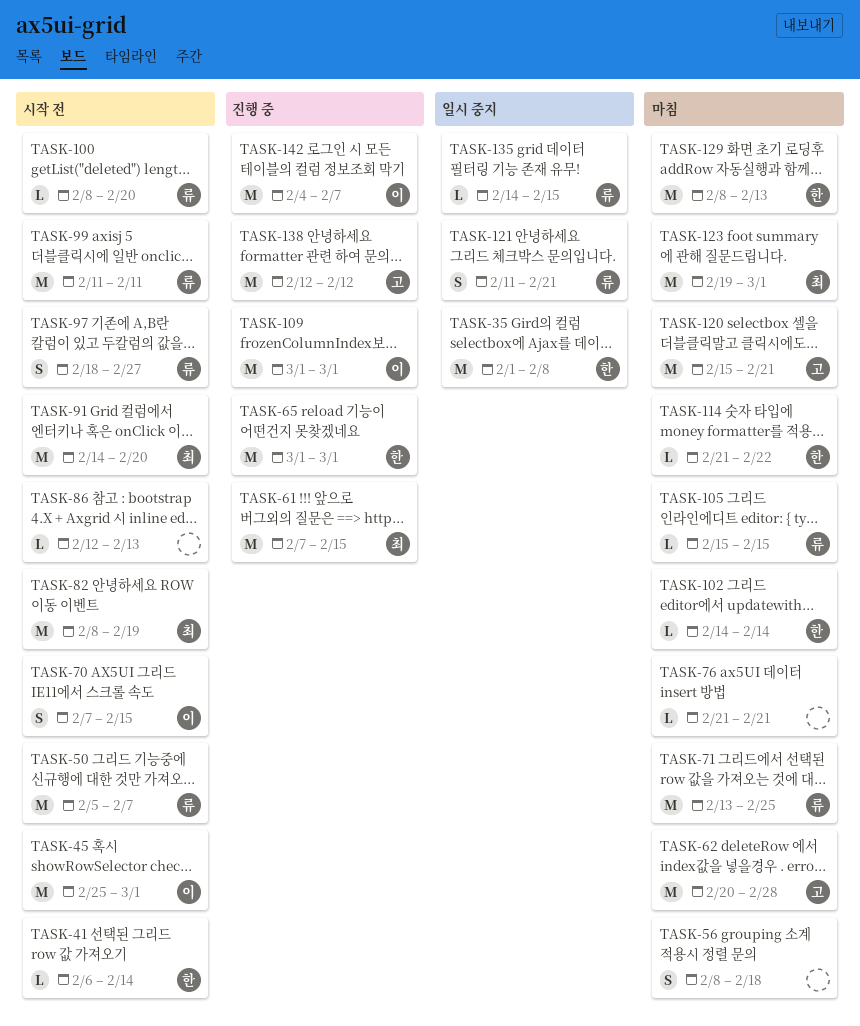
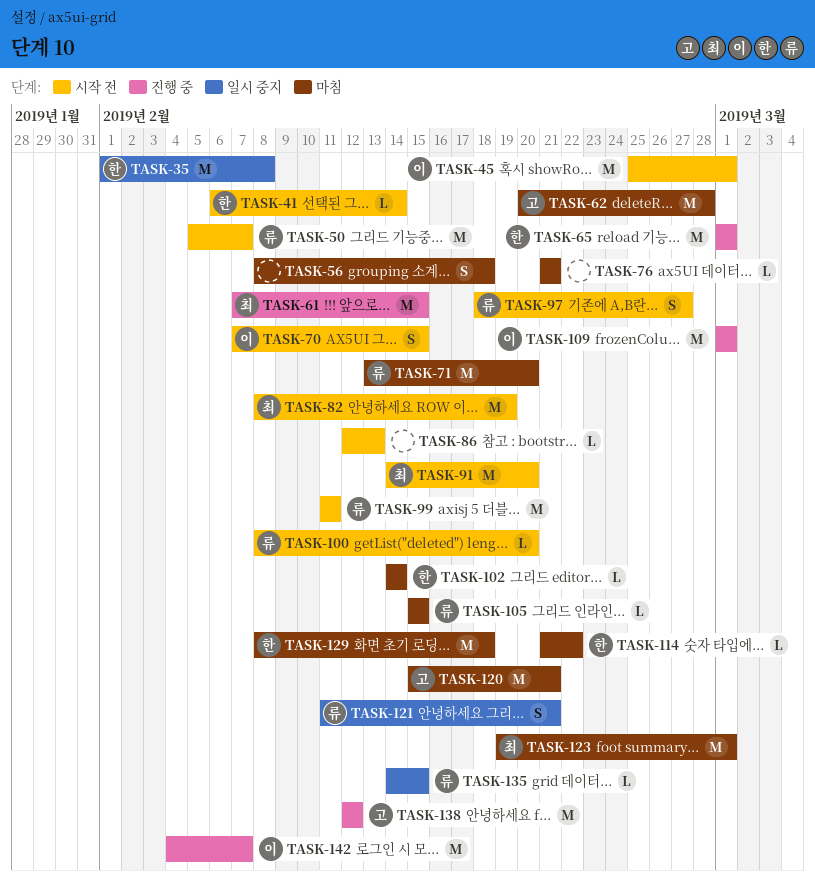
TASK-71, due: Feb 25 -> Feb 20
TASK-129, due: Feb 13 -> Feb 18

